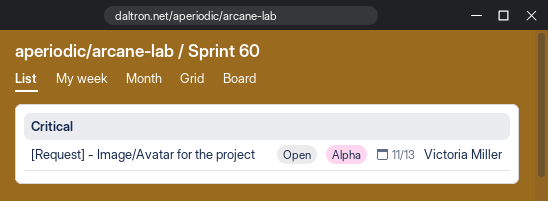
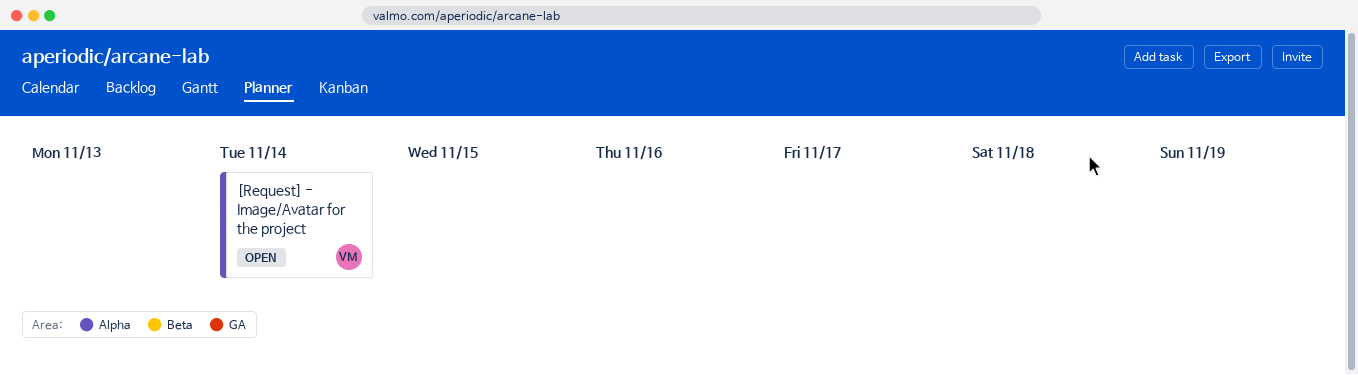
[Request] - Image/Avatar for the project, due: Nov 13 -> Nov 14

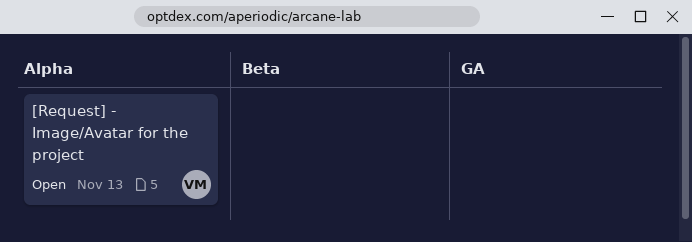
[Request] - Image/Avatar for the project, due: Nov 14 -> Nov 13

